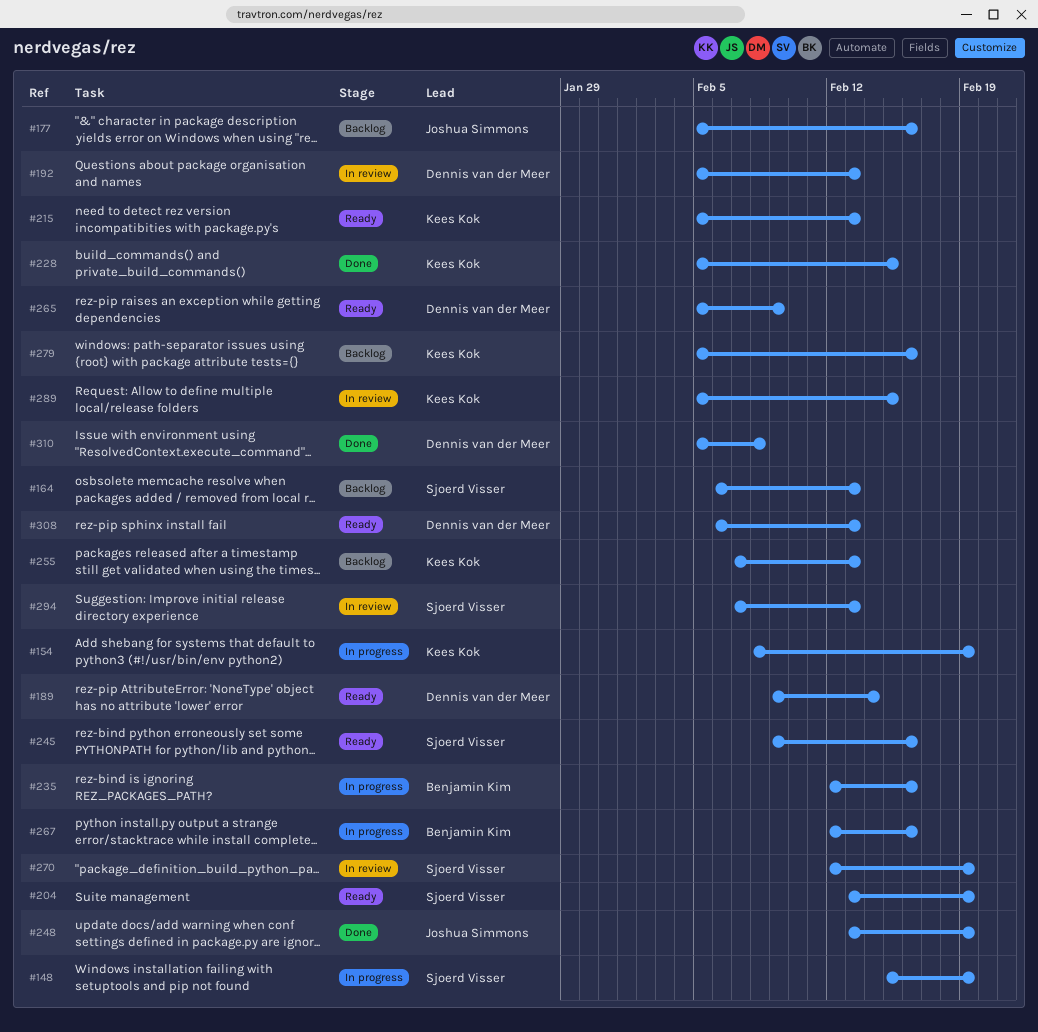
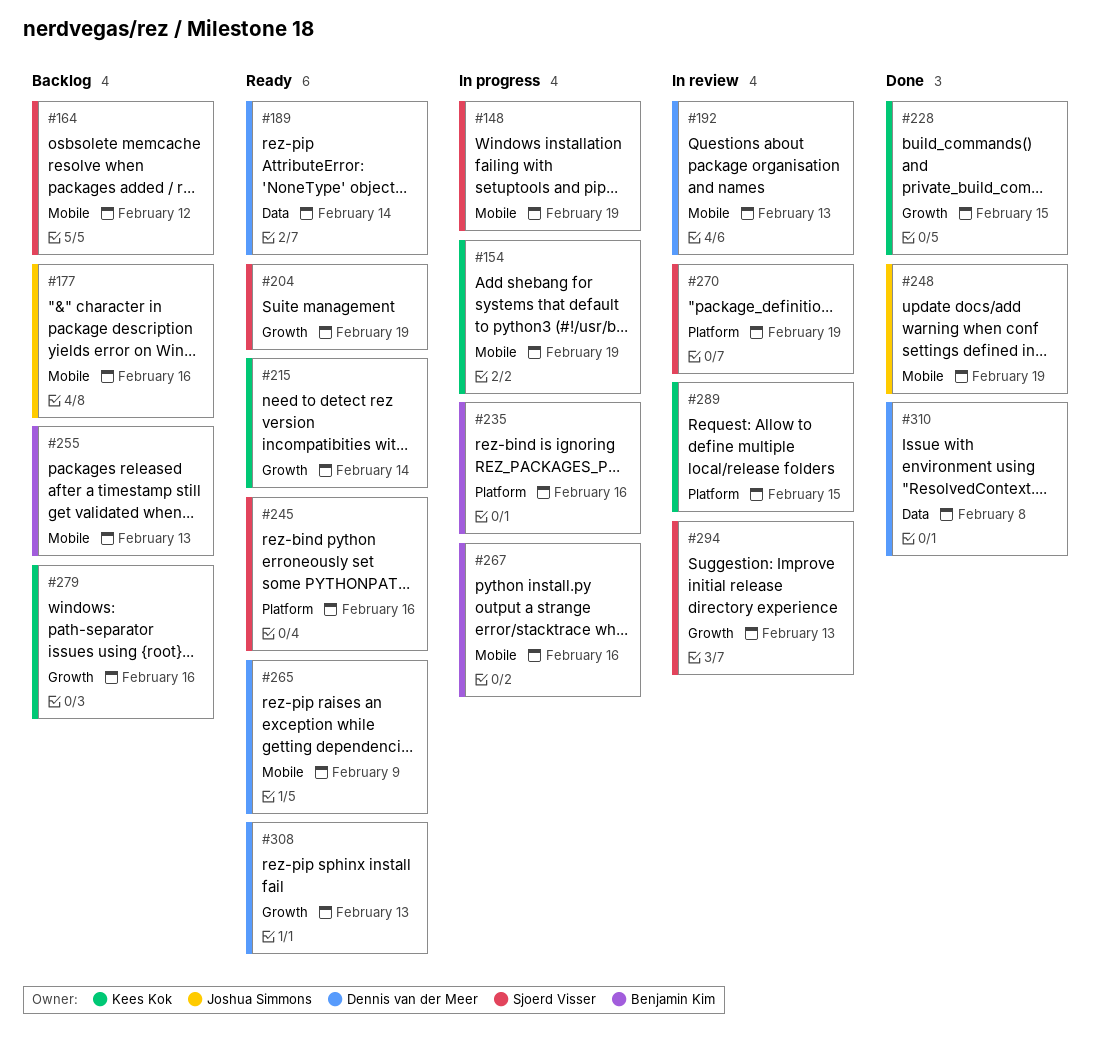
#164, due: Feb 13 -> Feb 12
#215, due: Feb 13 -> Feb 14
#255, owner: Kees Kok -> Benjamin Kim

